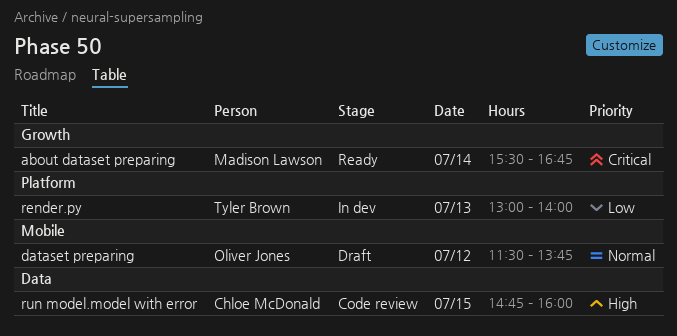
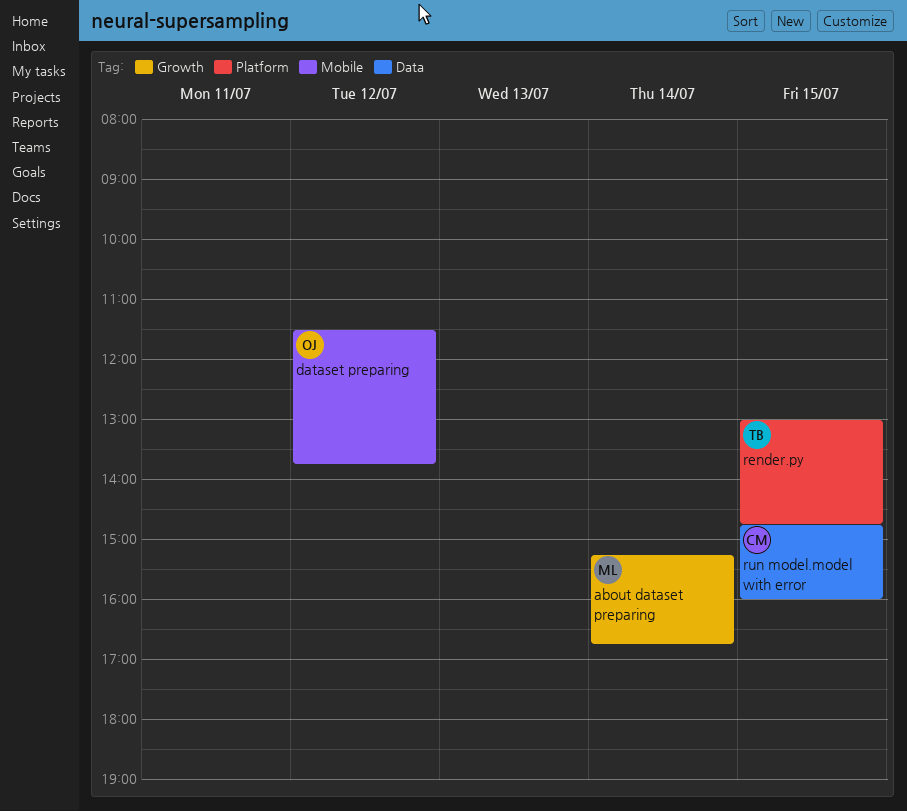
about dataset preparing, begins: 15:30 -> 15:15
render.py, day: Jul 13 -> Jul 15
render.py, ends: 14:00 -> 14:45

